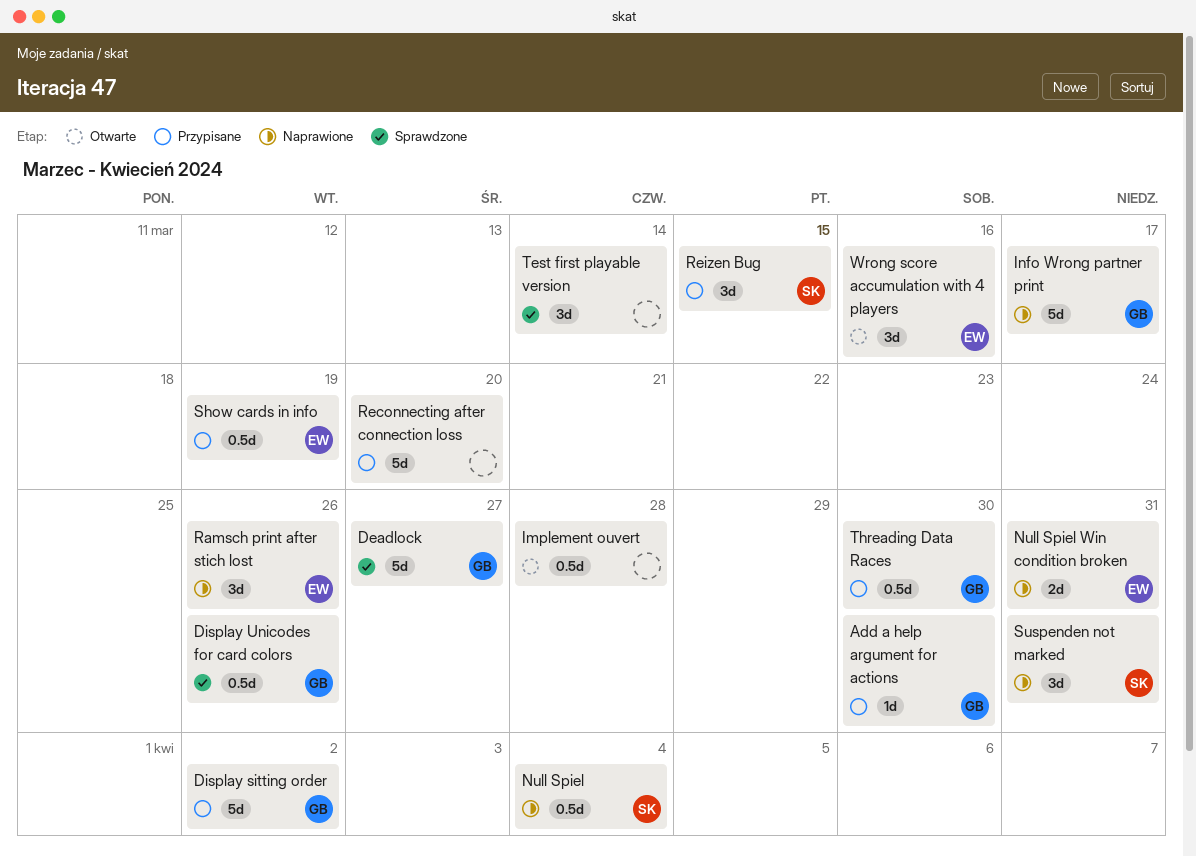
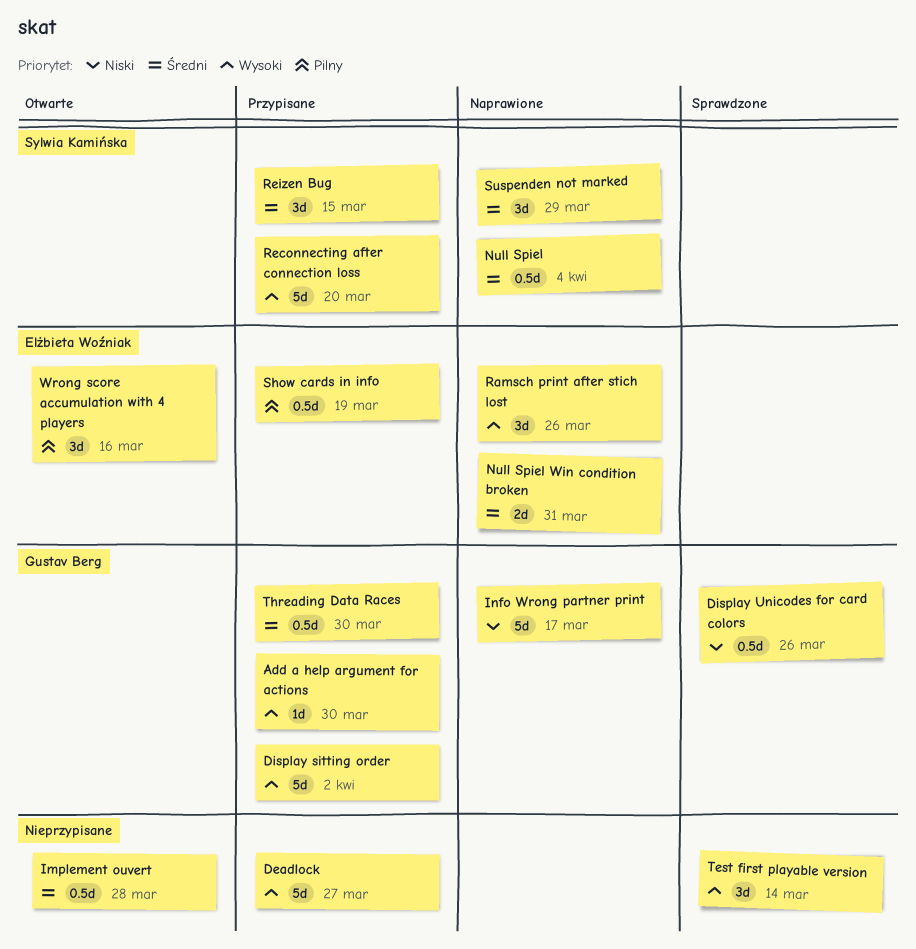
Deadlock, status: Sprawdzone -> Przypisane
Deadlock, owner: Gustav Berg -> none
Reconnecting after connection loss, owner: none -> Sylwia Kamińska
Suspenden not marked, due: Mar 31 -> Mar 29

